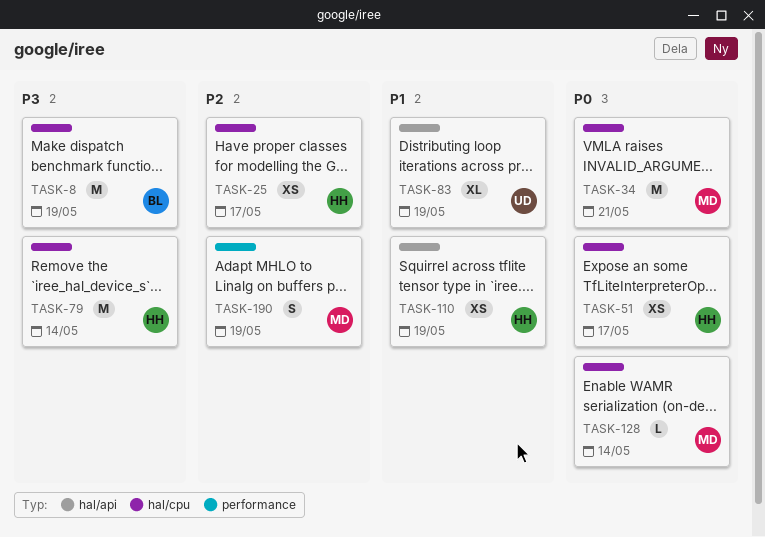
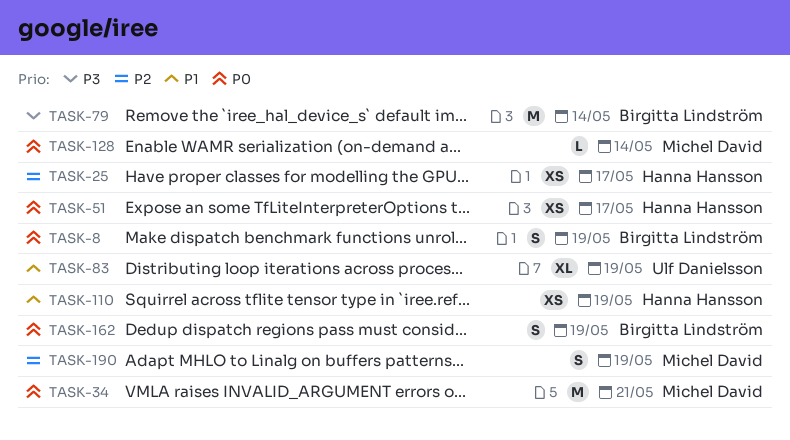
TASK-8, priority: P3 -> P0
TASK-8, estimate: M -> S
TASK-79, owner: Hanna Hansson -> Birgitta Lindström
TASK-162: none -> present

